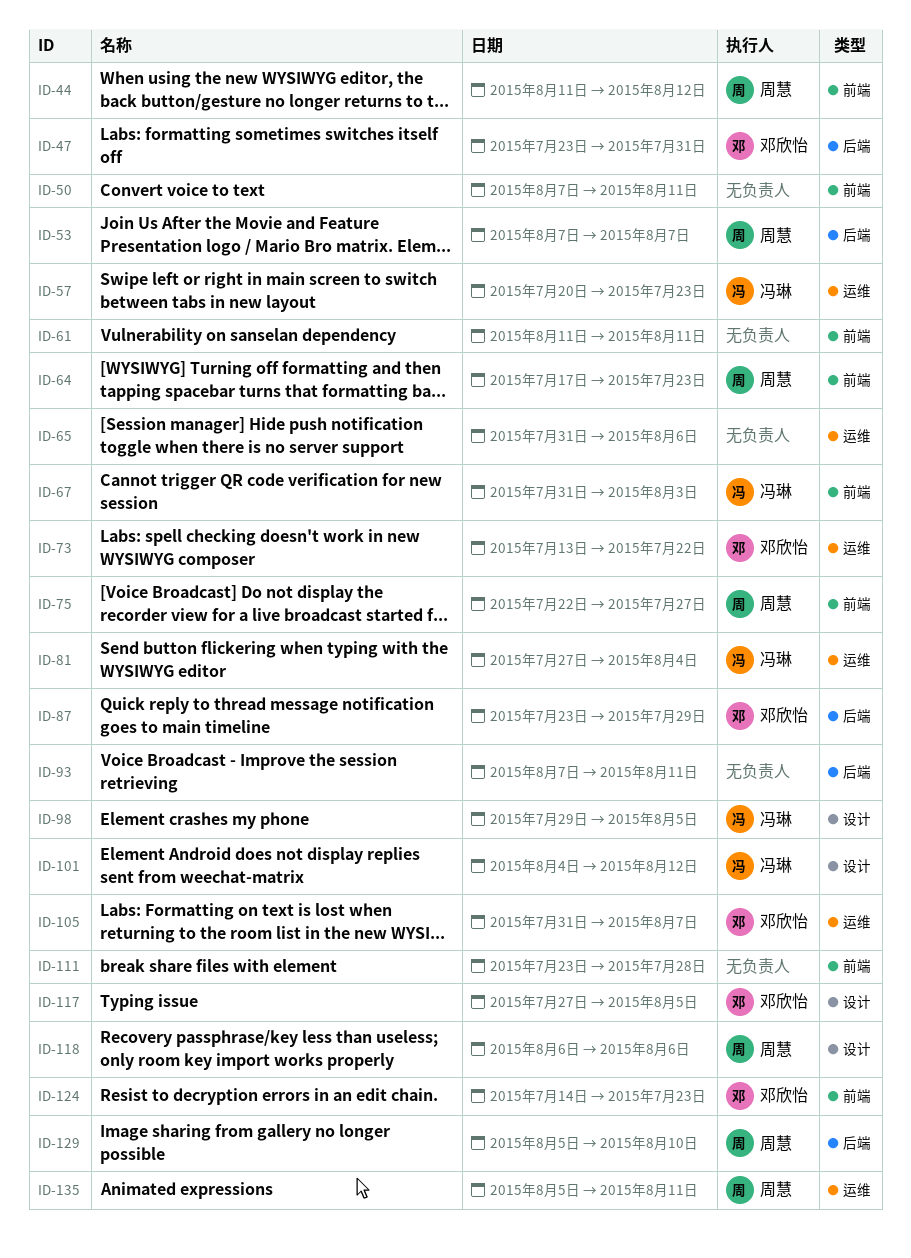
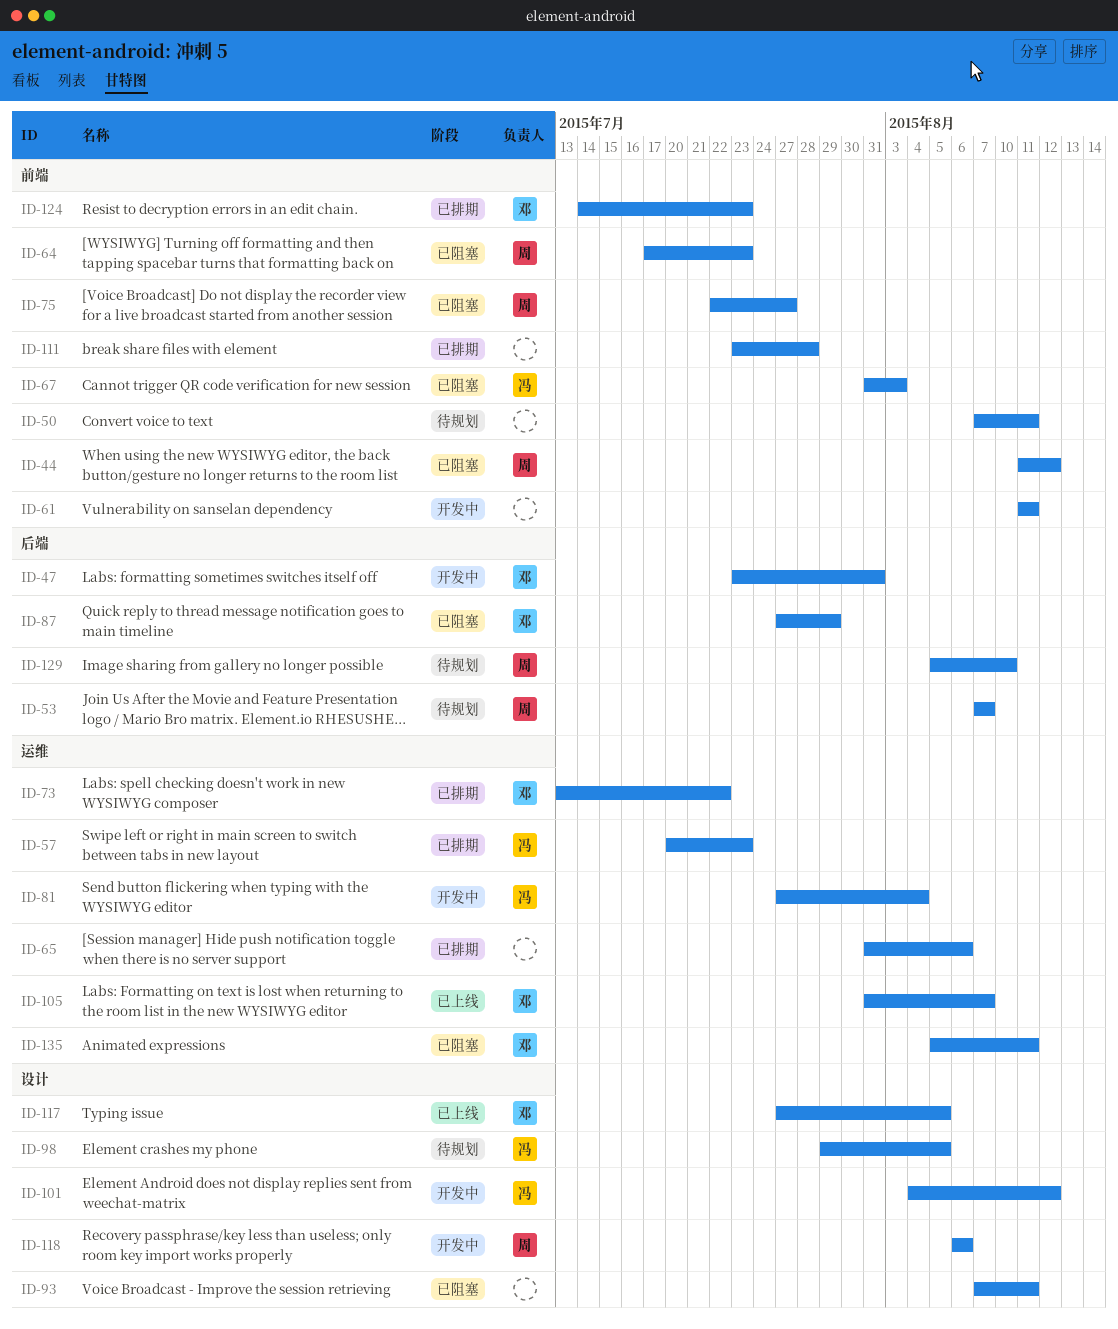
ID-87, start: Jul 23 -> Jul 27
ID-93, label: 后端 -> 设计
ID-135, owner: 周慧 -> 邓欣怡

